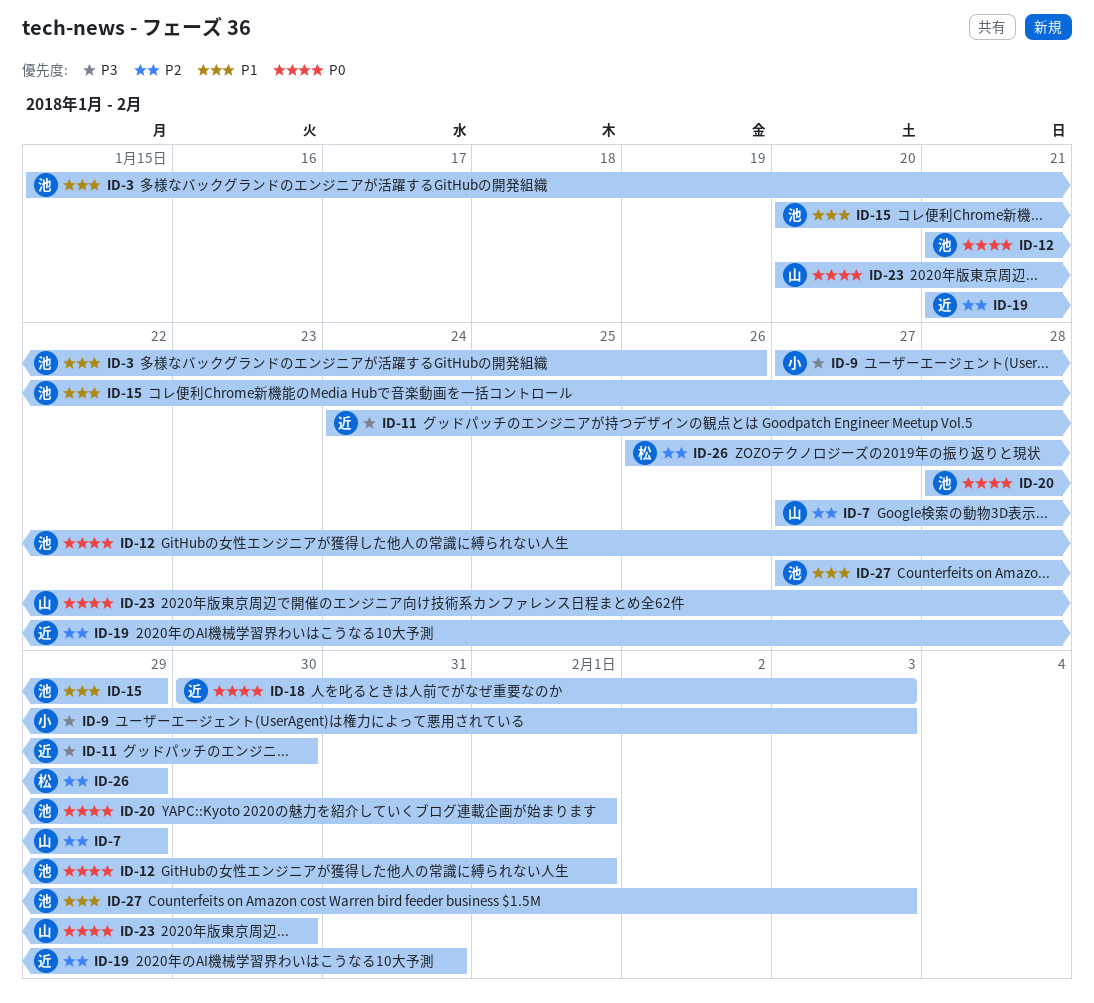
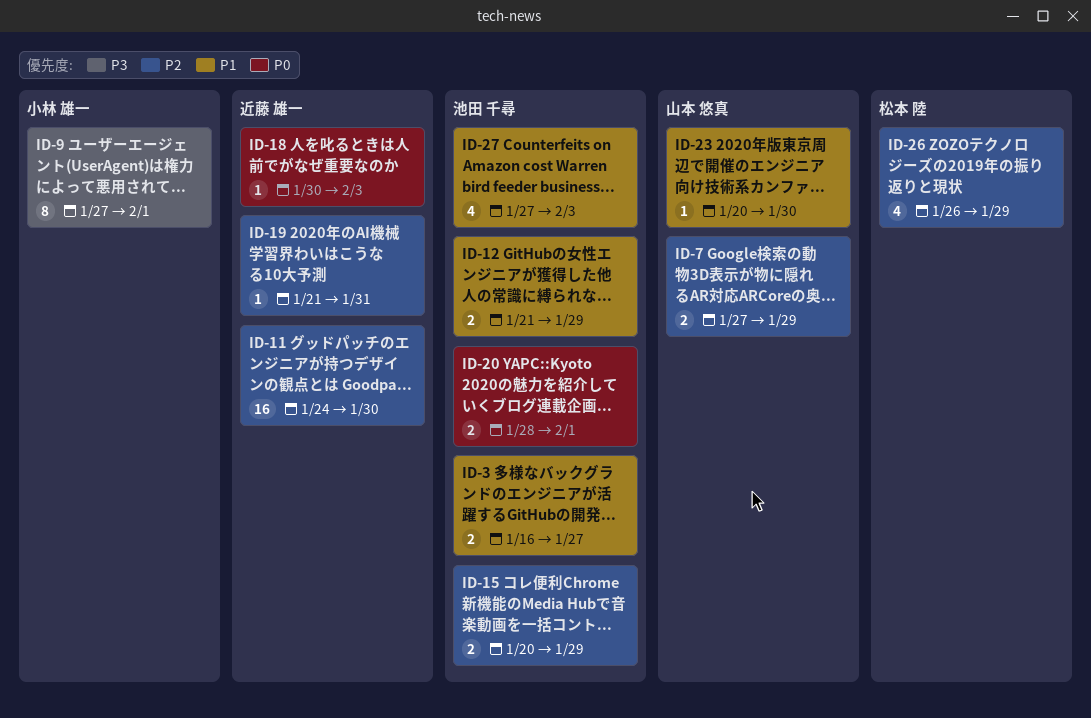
ID-3, start: Jan 15 -> Jan 16
ID-3, due: Jan 26 -> Jan 27
ID-9, due: Feb 3 -> Feb 1
ID-11, priority: P3 -> P2
ID-12, priority: P0 -> P1
ID-12, due: Feb 1 -> Jan 29
ID-15, priority: P1 -> P2
ID-23, priority: P0 -> P1

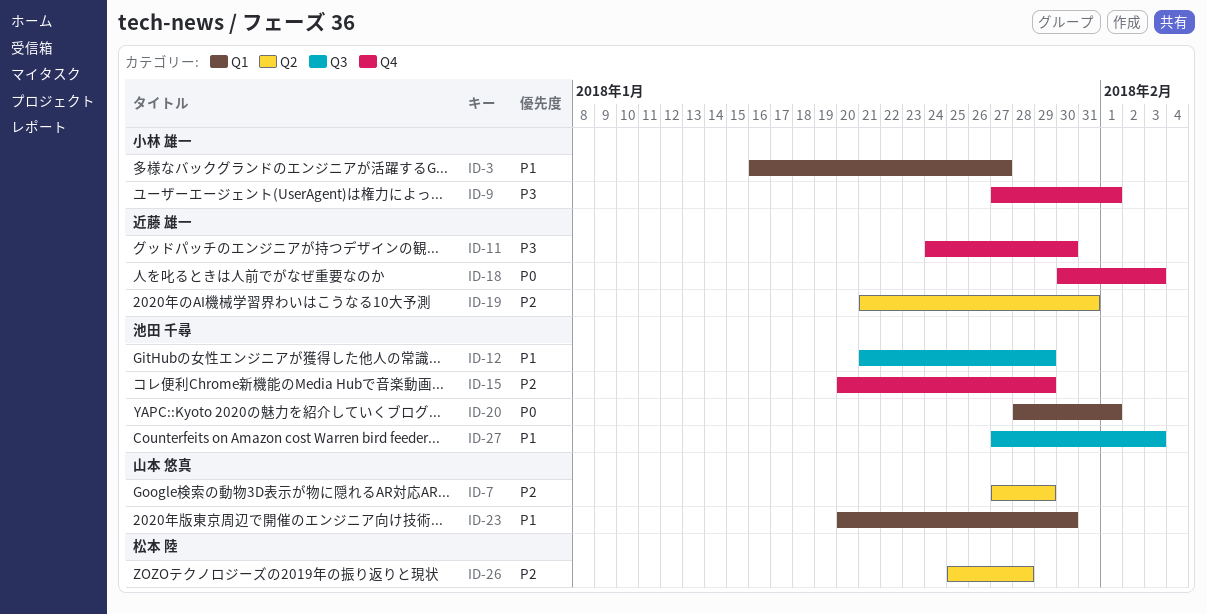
ID-3, owner: 池田 千尋 -> 小林 雄一
ID-11, priority: P2 -> P3
ID-26, start: Jan 26 -> Jan 25
ID-26, due: Jan 29 -> Jan 28

